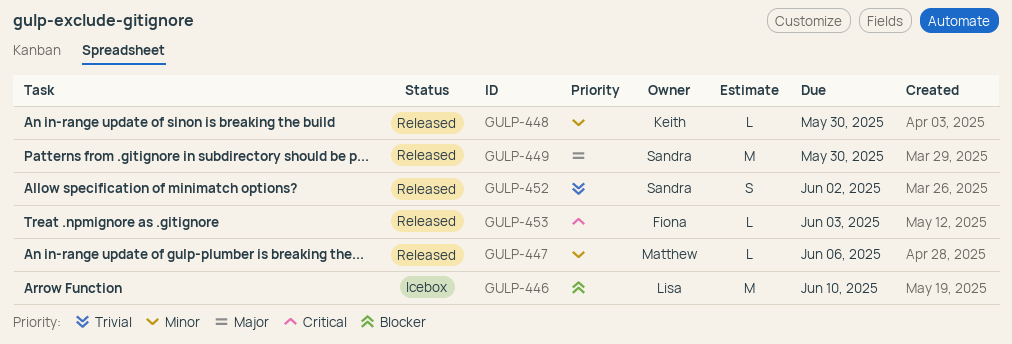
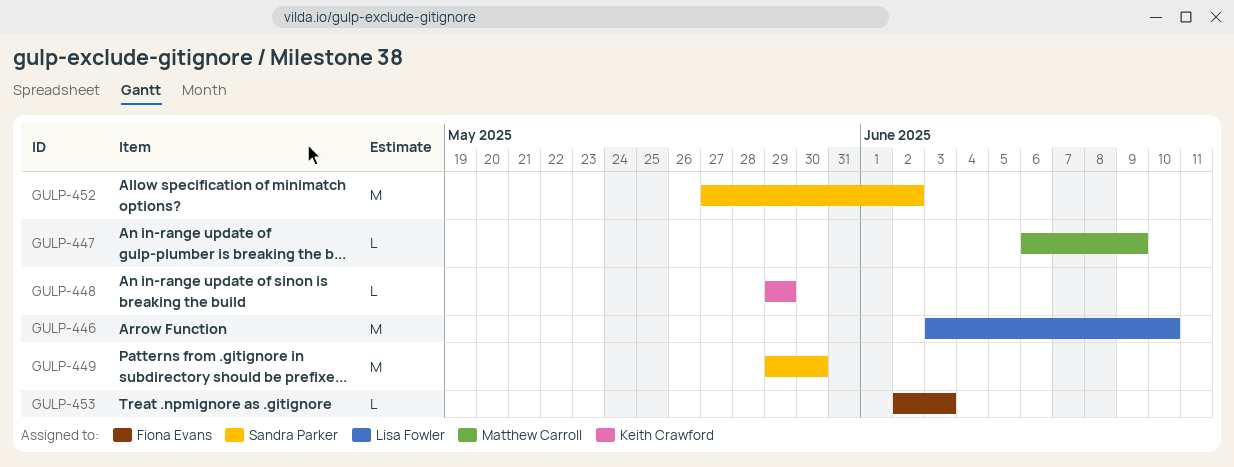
GULP-447, due: Jun 6 -> Jun 9
GULP-448, due: May 30 -> May 29
GULP-452, estimate: S -> M

